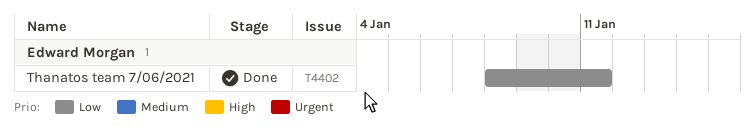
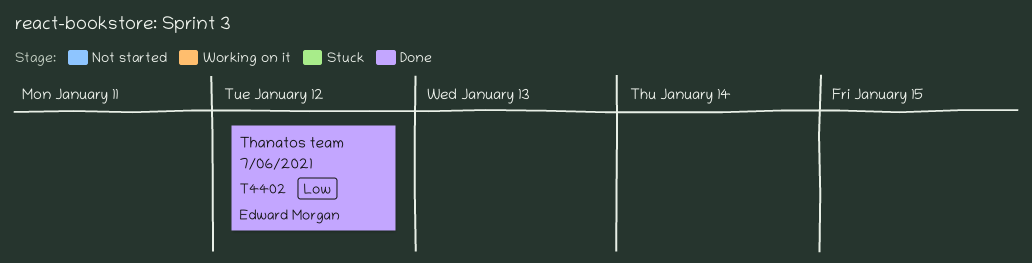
T4402, due: Jan 11 -> Jan 12

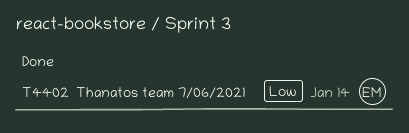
T4402, due: Jan 12 -> Jan 14

